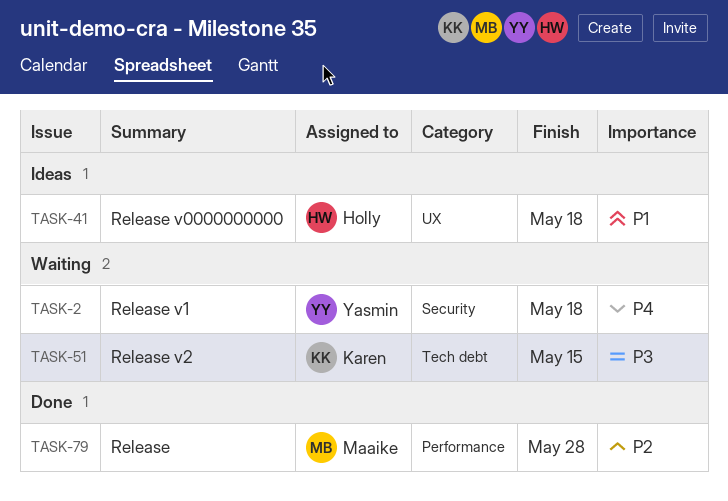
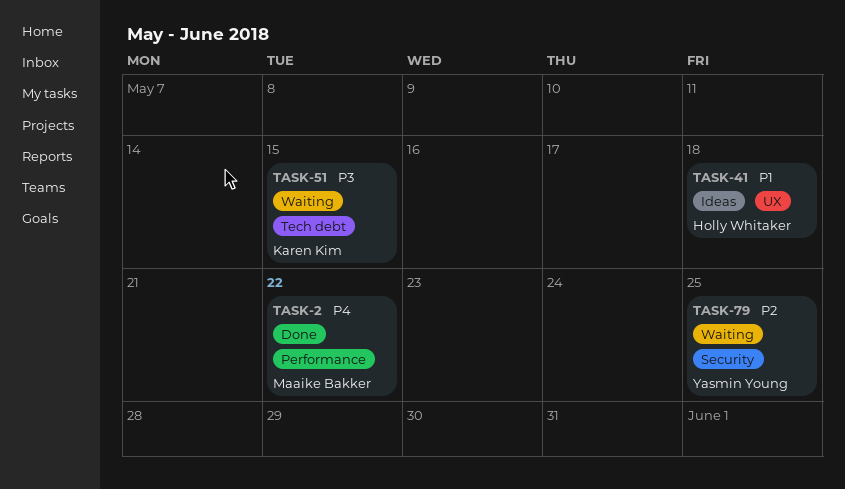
TASK-2, status: Waiting -> Done
TASK-2, owner: Yasmin Young -> Maaike Bakker
TASK-2, label: Security -> Performance
TASK-2, due: May 18 -> May 22
TASK-79, status: Done -> Waiting
TASK-79, owner: Maaike Bakker -> Yasmin Young
TASK-79, label: Performance -> Security
TASK-79, due: May 28 -> May 25

